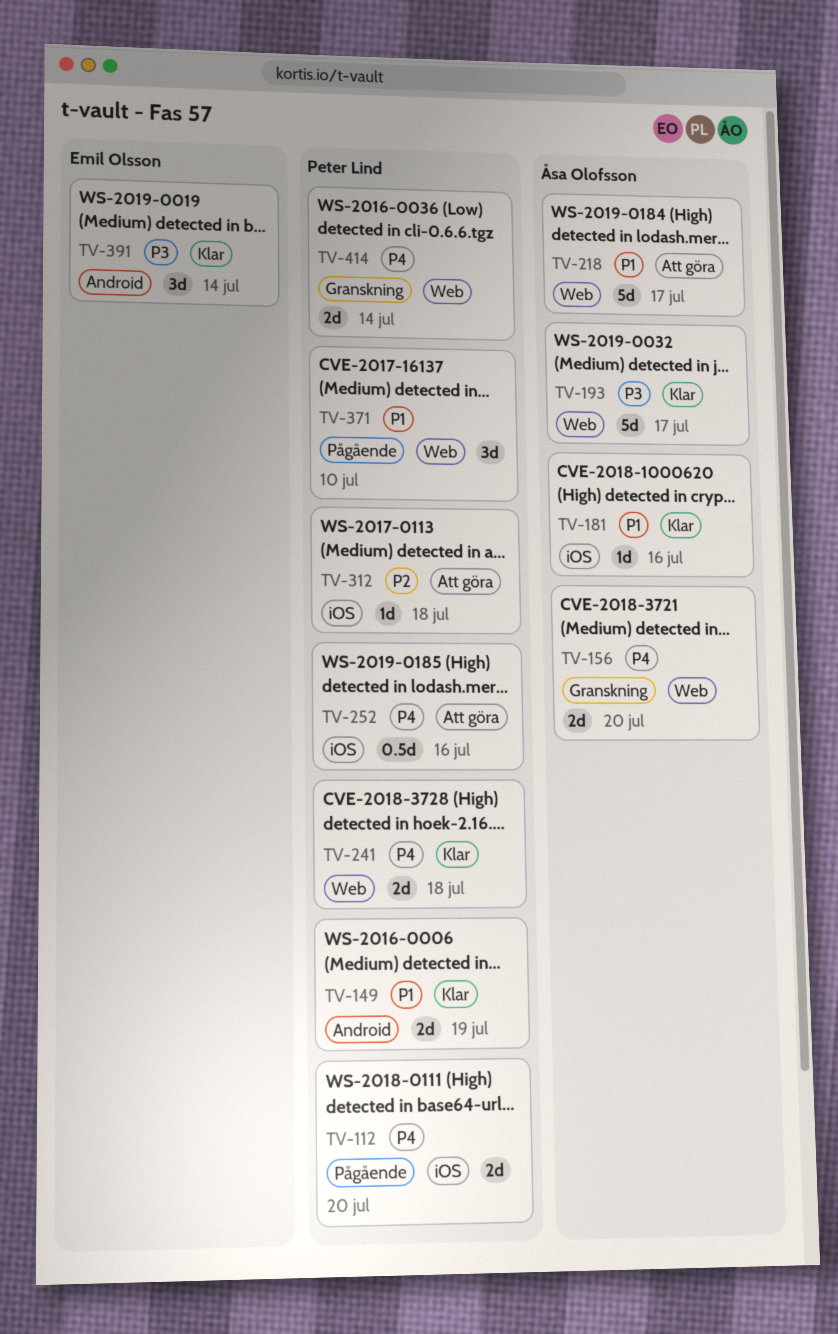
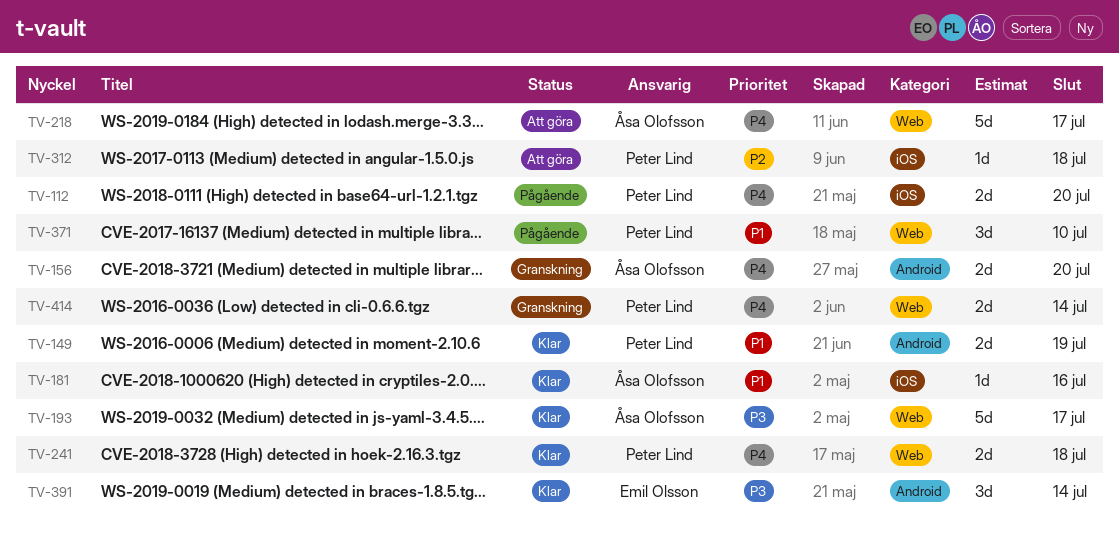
TV-156, label: Web -> Android
TV-218, priority: P1 -> P4
TV-252: present -> none

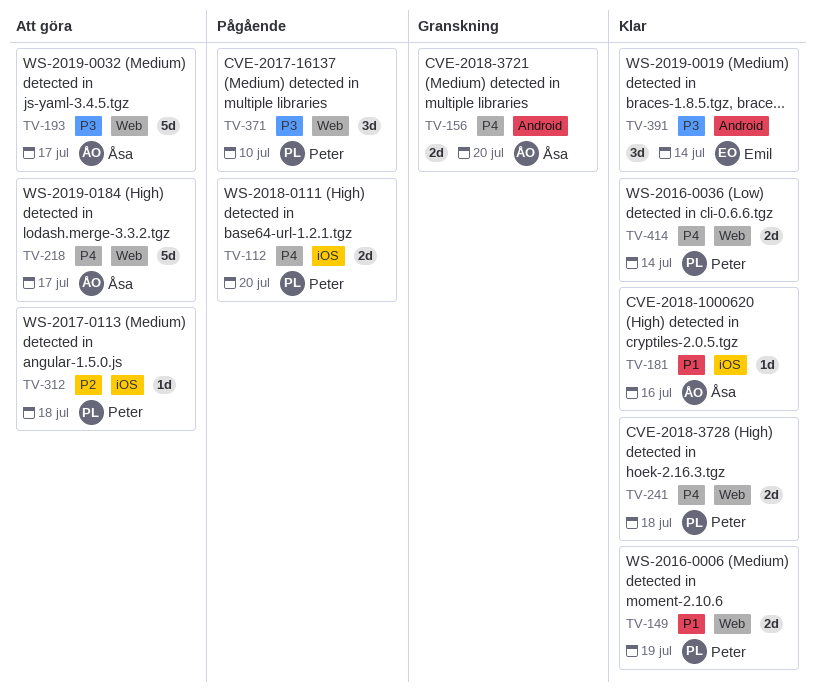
TV-149, label: Android -> Web
TV-193, status: Klar -> Att göra
TV-371, priority: P1 -> P3
TV-414, status: Granskning -> Klar

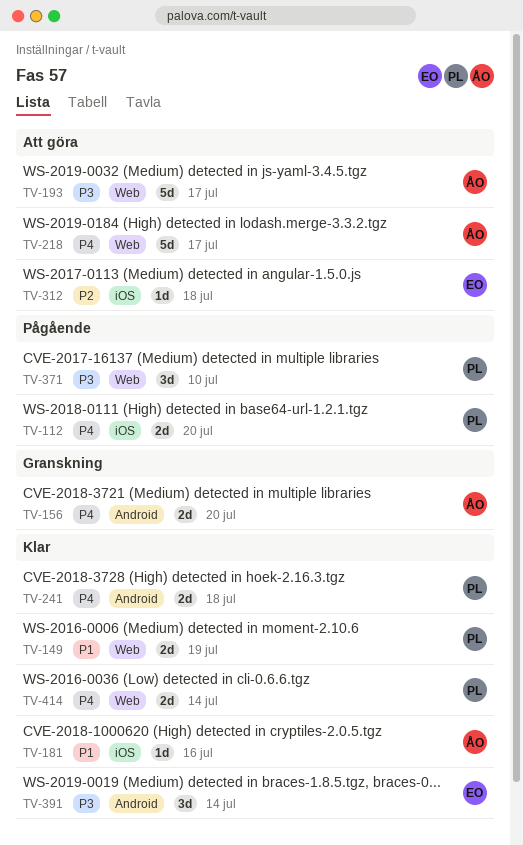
TV-241, label: Web -> Android
TV-312, owner: Peter -> Emil

